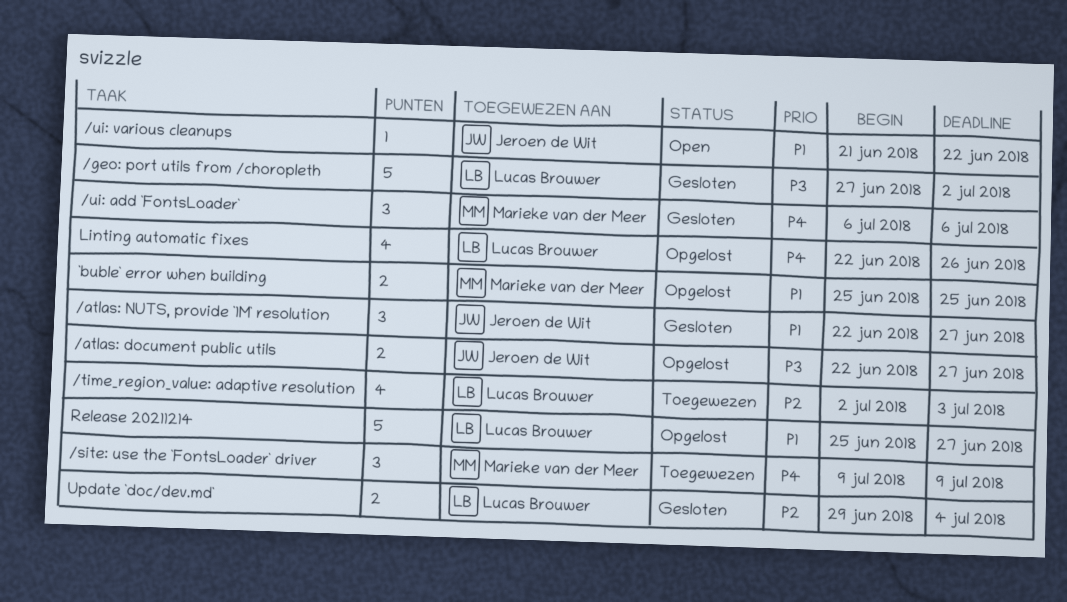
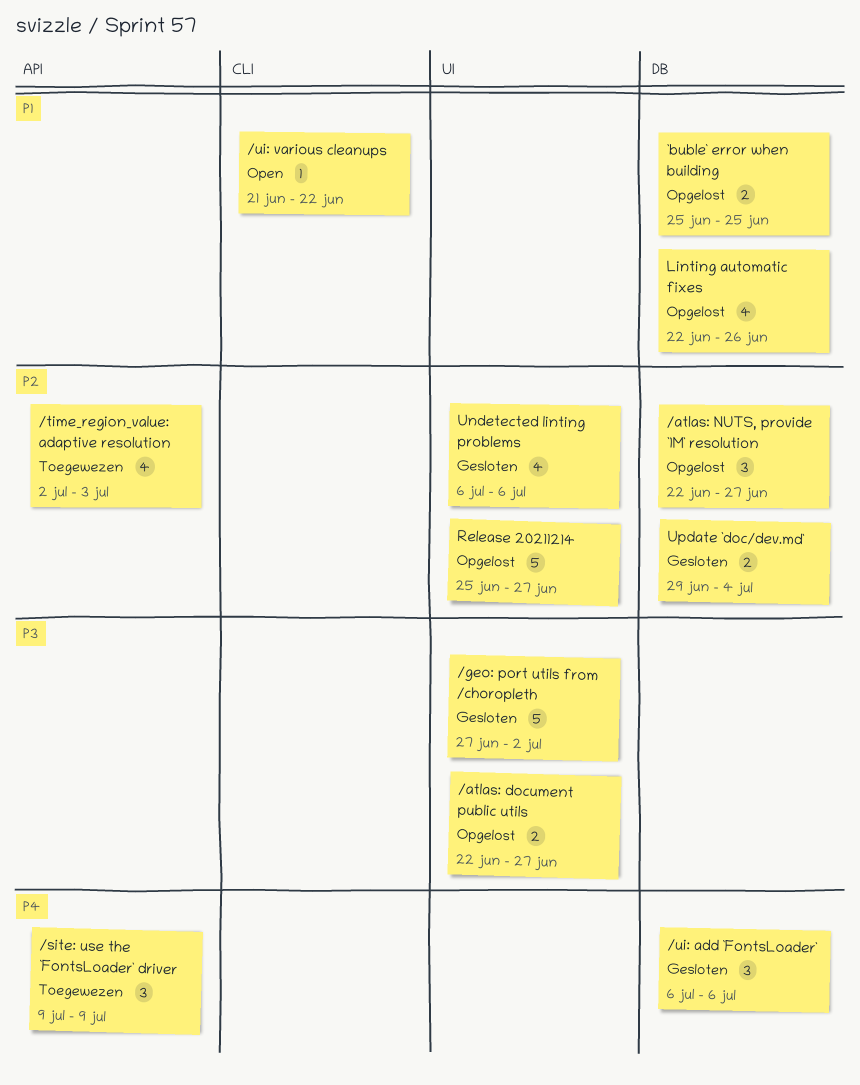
/atlas: NUTS, provide `1M` resolution, status: Gesloten -> Opgelost
/atlas: NUTS, provide `1M` resolution, priority: P1 -> P2
Linting automatic fixes, priority: P4 -> P1
Release 20211214, priority: P1 -> P2
Undetected linting problems: none -> present

